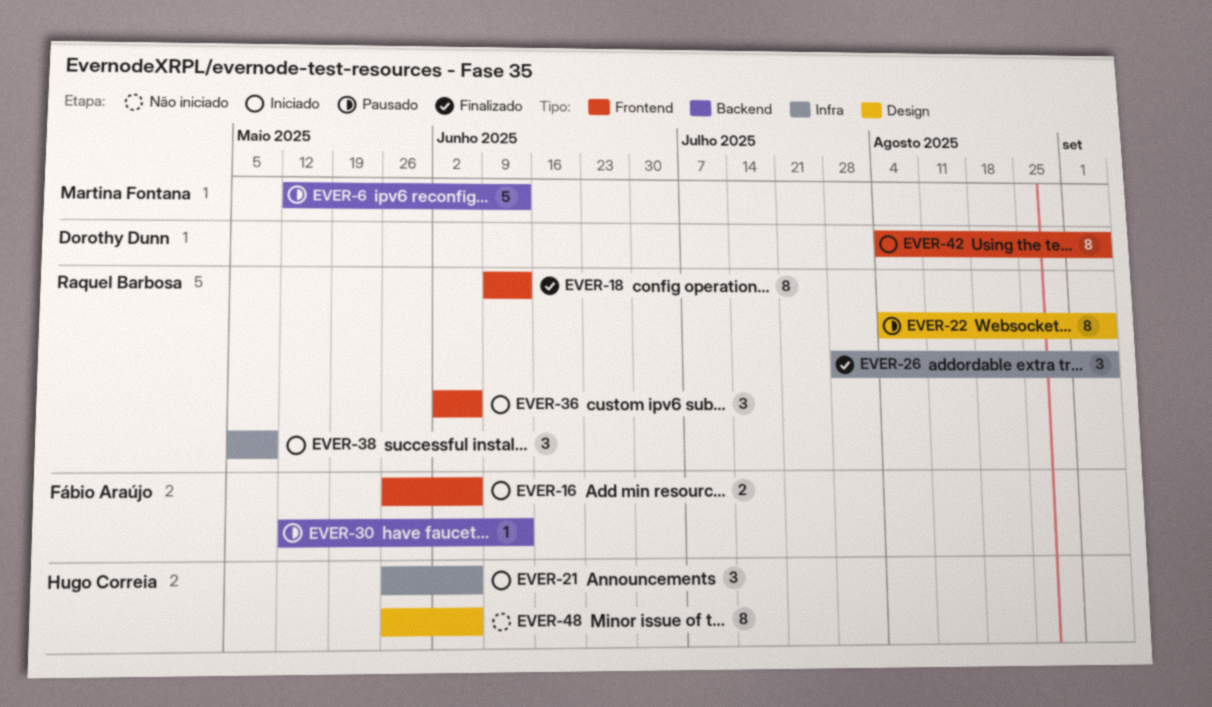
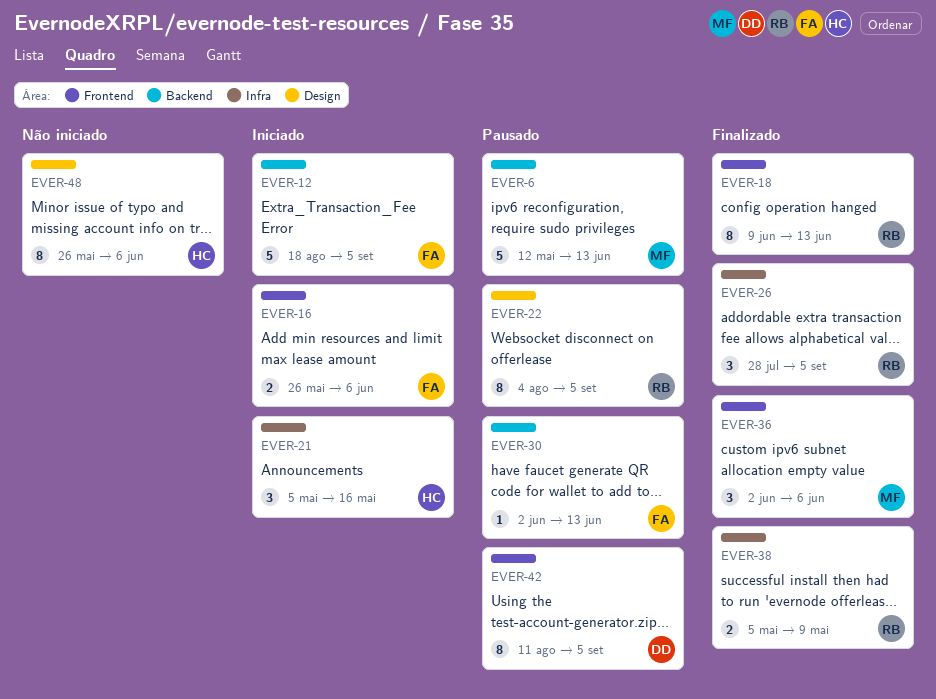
EVER-12: none -> present
EVER-21, start: May 26 -> May 5
EVER-21, due: Jun 6 -> May 16
EVER-30, start: May 12 -> Jun 2
EVER-36, status: Iniciado -> Finalizado
EVER-36, owner: Raquel Barbosa -> Martina Fontana
EVER-38, status: Iniciado -> Finalizado
EVER-38, estimate: 3 -> 2
EVER-42, status: Iniciado -> Pausado
EVER-42, start: Aug 4 -> Aug 11

